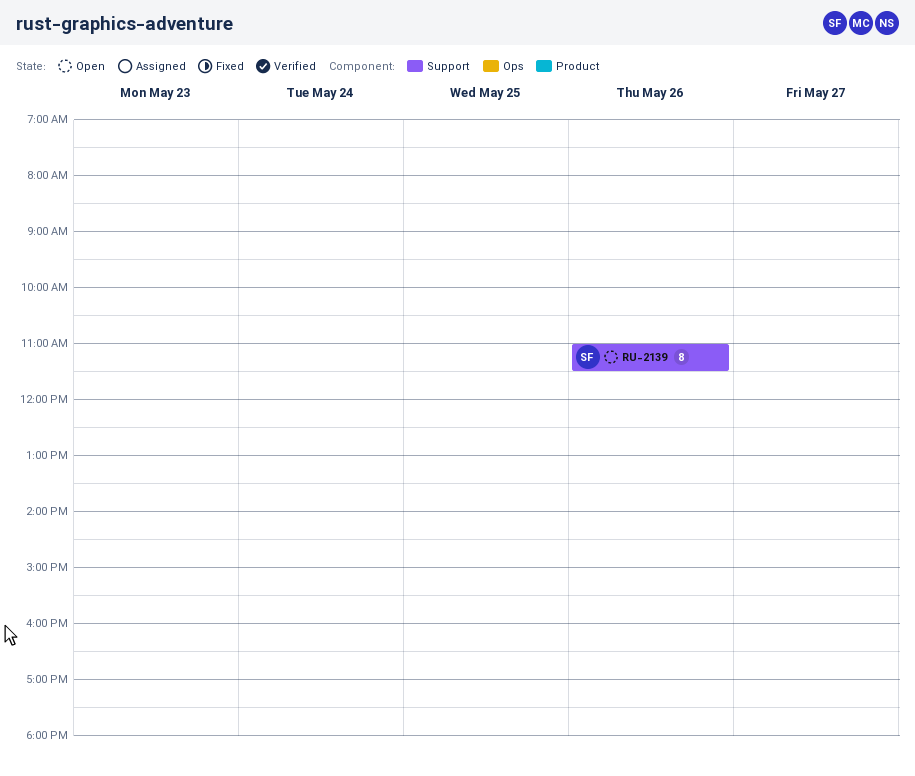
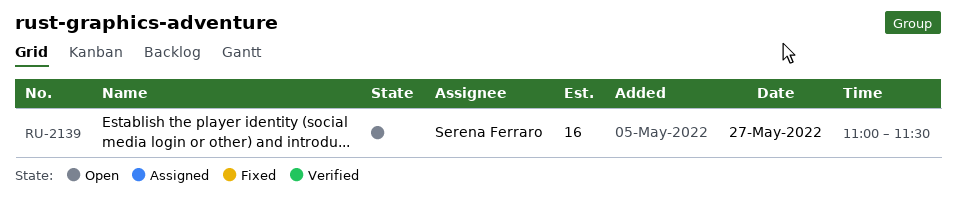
RU-2139, estimate: 8 -> 16
RU-2139, day: May 26 -> May 27

